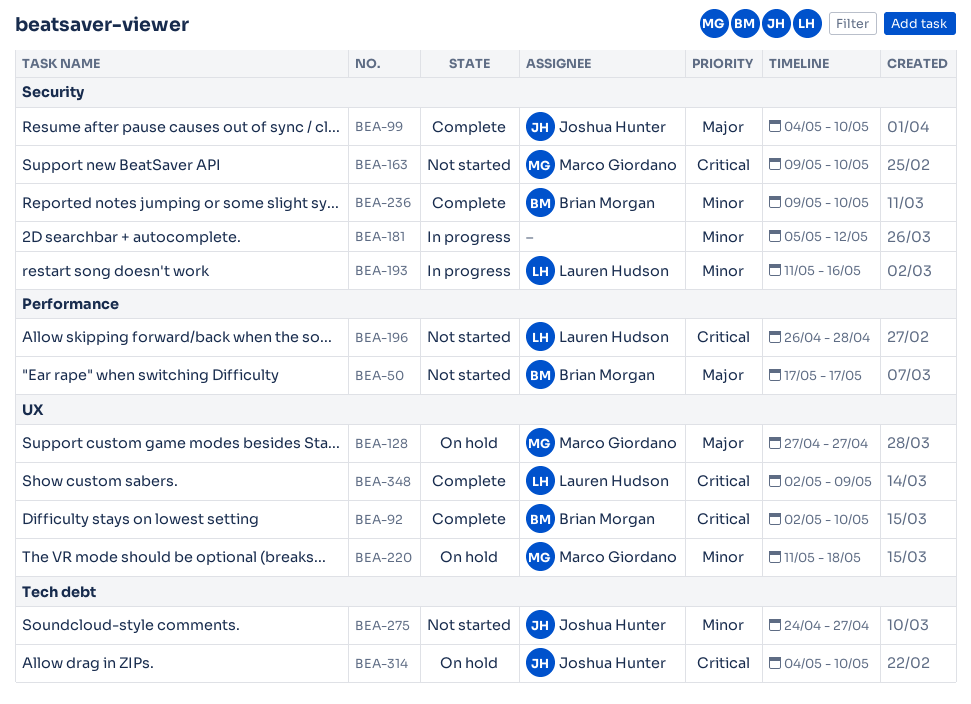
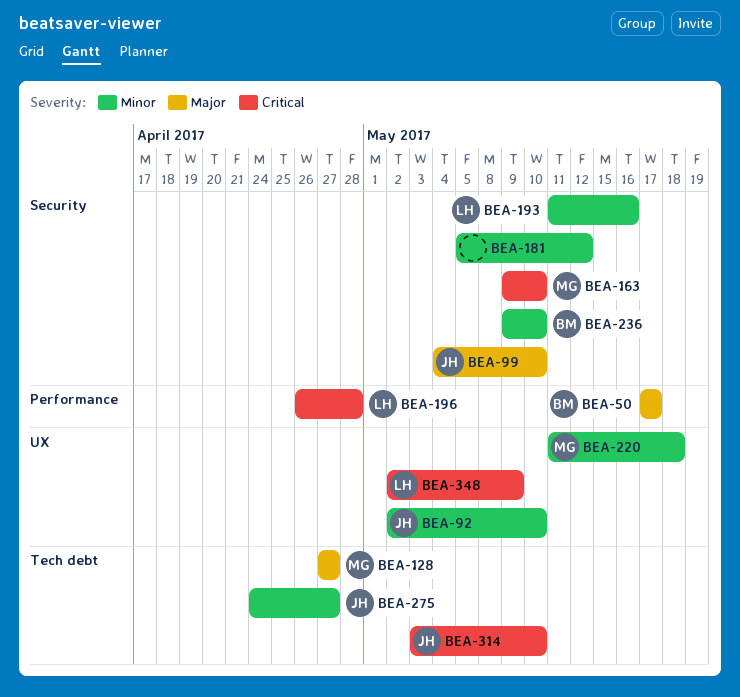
BEA-92, owner: Brian Morgan -> Joshua Hunter
BEA-92, priority: Critical -> Minor
BEA-128, label: UX -> Tech debt
BEA-314, start: May 4 -> May 3

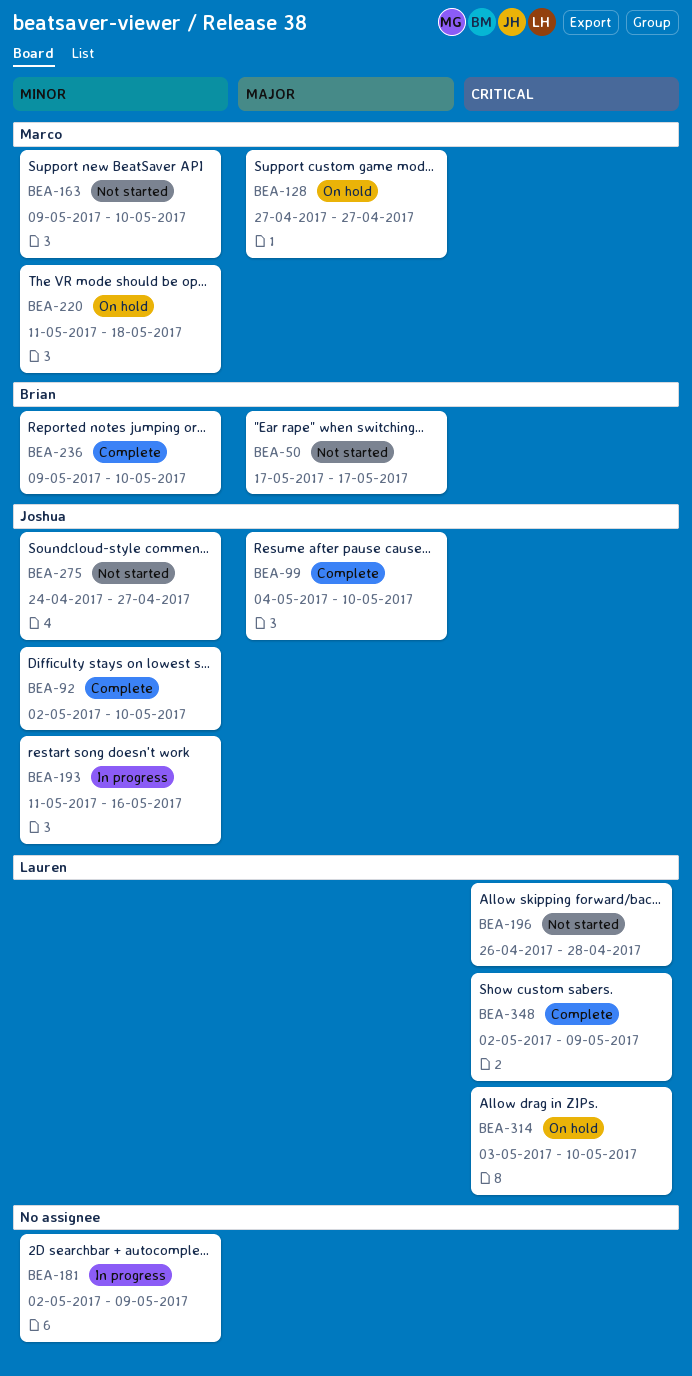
BEA-163, priority: Critical -> Minor
BEA-181, start: May 5 -> May 2
BEA-181, due: May 12 -> May 9
BEA-193, owner: Lauren -> Joshua
BEA-314, owner: Joshua -> Lauren

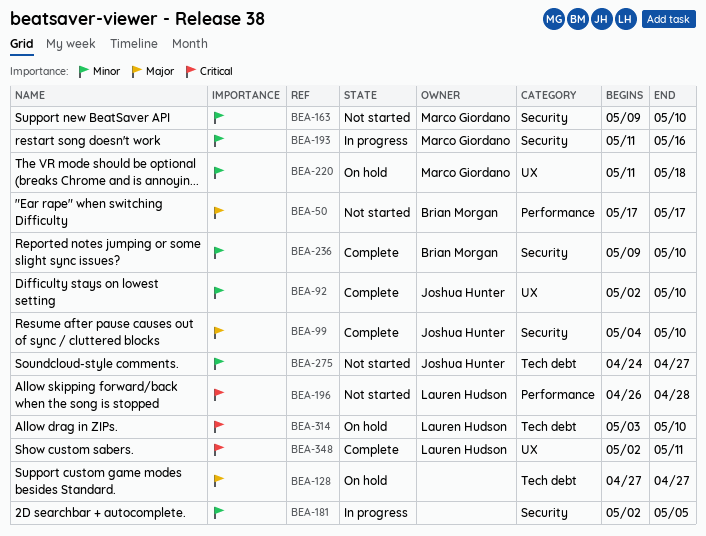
BEA-128, owner: Marco Giordano -> none
BEA-181, due: May 9 -> May 5
BEA-193, owner: Joshua Hunter -> Marco Giordano
BEA-348, due: May 9 -> May 11

